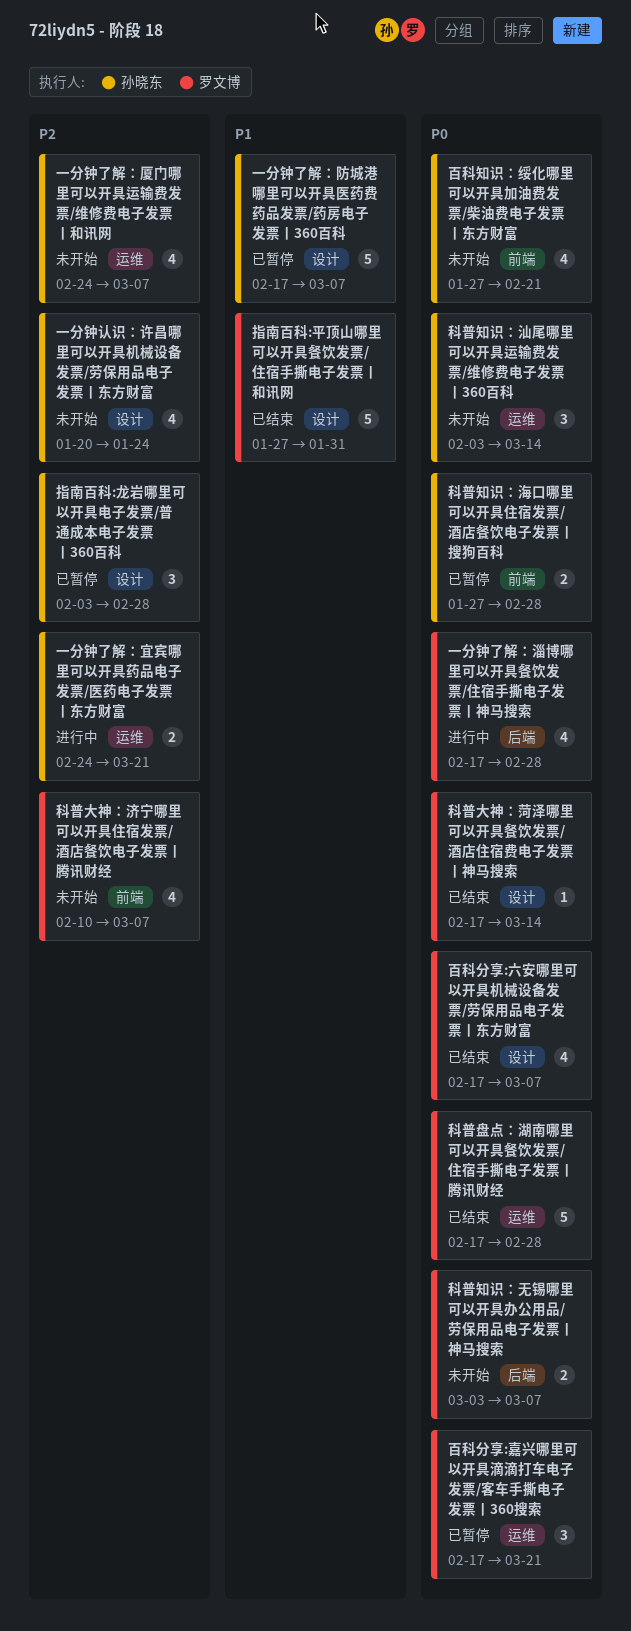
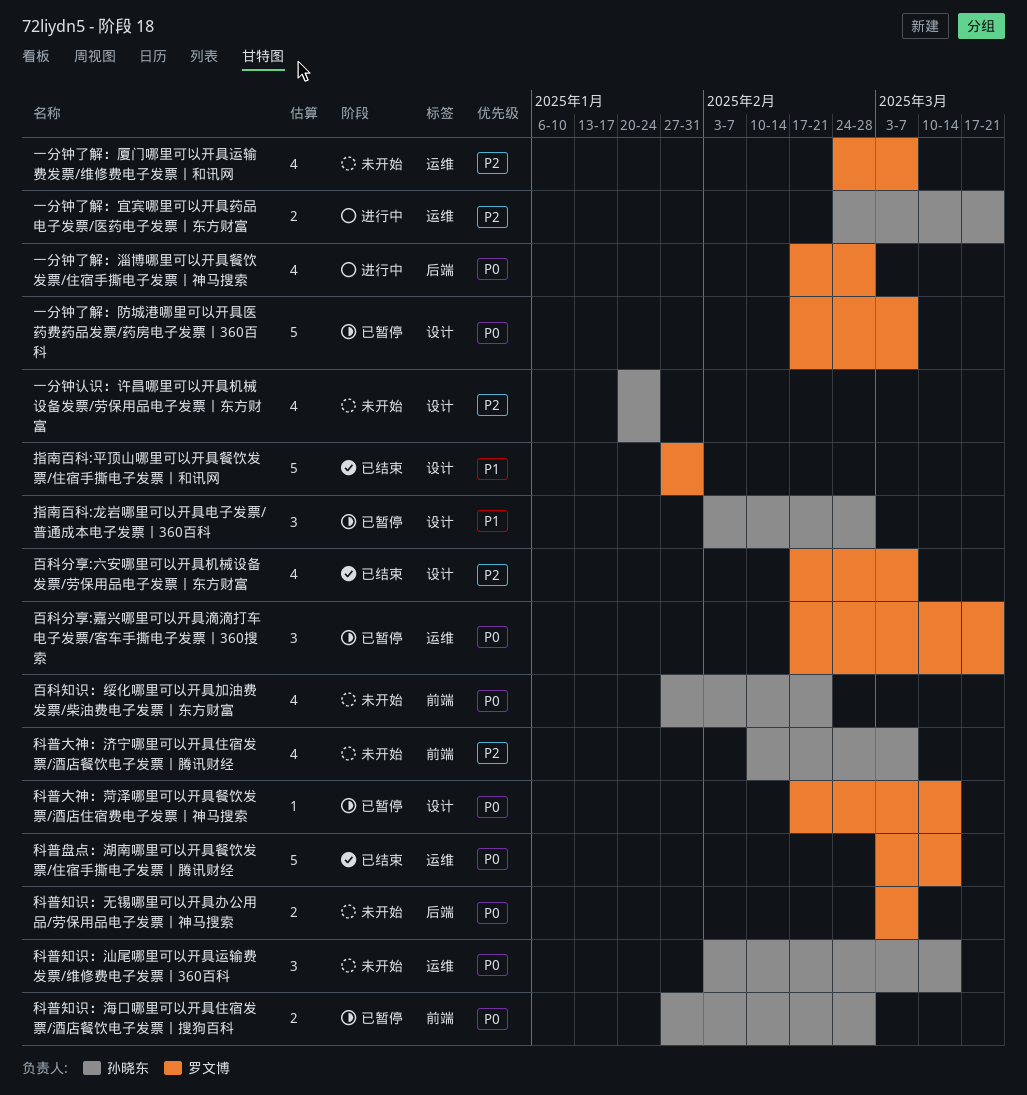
一分钟了解：厦门哪里可以开具运输费发票/维修费电子发票丨和讯网, owner: 孙晓东 -> 罗文博
一分钟了解：防城港哪里可以开具医药费药品发票/药房电子发票丨360百科, owner: 孙晓东 -> 罗文博
一分钟了解：防城港哪里可以开具医药费药品发票/药房电子发票丨360百科, priority: P1 -> P0
指南百科:龙岩哪里可以开具电子发票/普通成本电子发票丨360百科, priority: P2 -> P1
百科分享:六安哪里可以开具机械设备发票/劳保用品电子发票丨东方财富, priority: P0 -> P2
科普大神：济宁哪里可以开具住宿发票/酒店餐饮电子发票丨腾讯财经, owner: 罗文博 -> 孙晓东
科普大神：菏泽哪里可以开具餐饮发票/酒店住宿费电子发票丨神马搜索, status: 已结束 -> 已暂停
科普盘点：湖南哪里可以开具餐饮发票/住宿手撕电子发票丨腾讯财经, start: Feb 17 -> Mar 3
科普盘点：湖南哪里可以开具餐饮发票/住宿手撕电子发票丨腾讯财经, due: Feb 28 -> Mar 14

